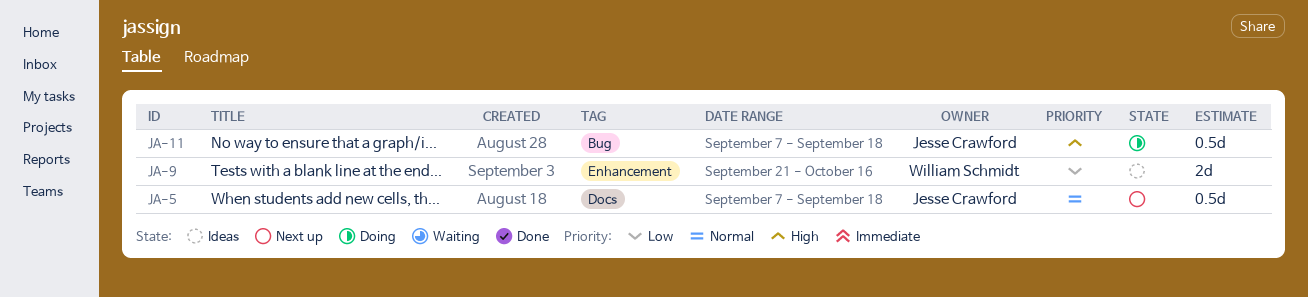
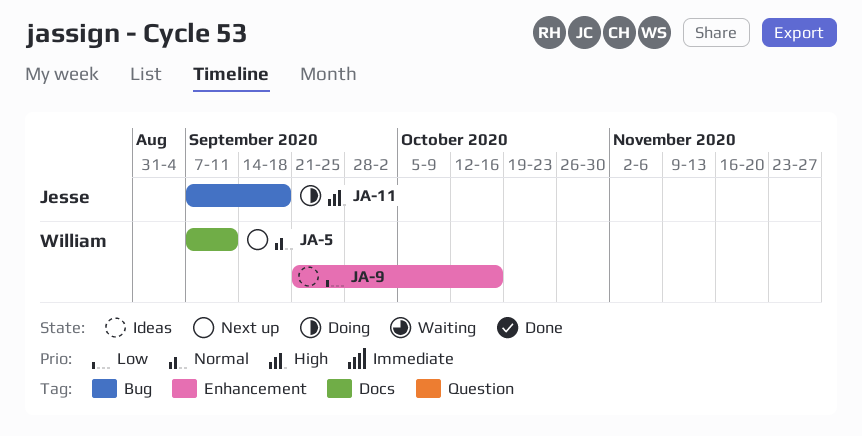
JA-5, owner: Jesse Crawford -> William Schmidt
JA-5, due: Sep 18 -> Sep 11

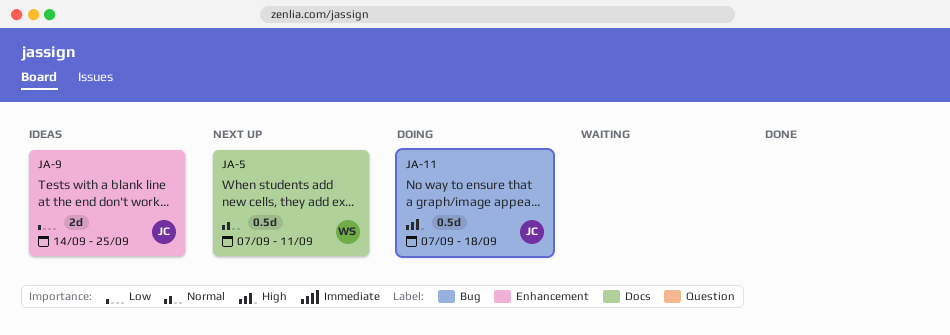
JA-9, owner: William -> Jesse
JA-9, start: Sep 21 -> Sep 14
JA-9, due: Oct 16 -> Sep 25

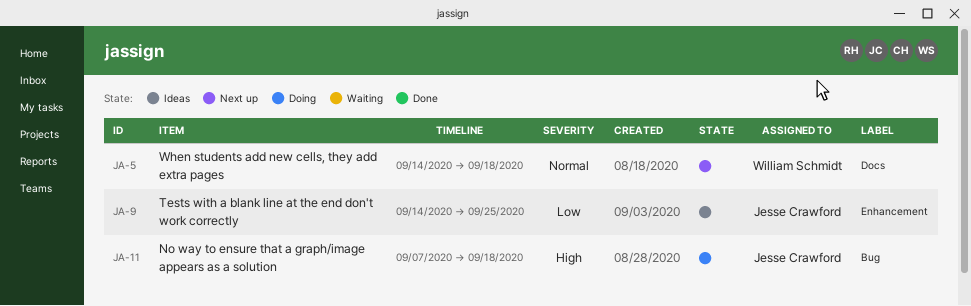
JA-5, start: Sep 7 -> Sep 14
JA-5, due: Sep 11 -> Sep 18

